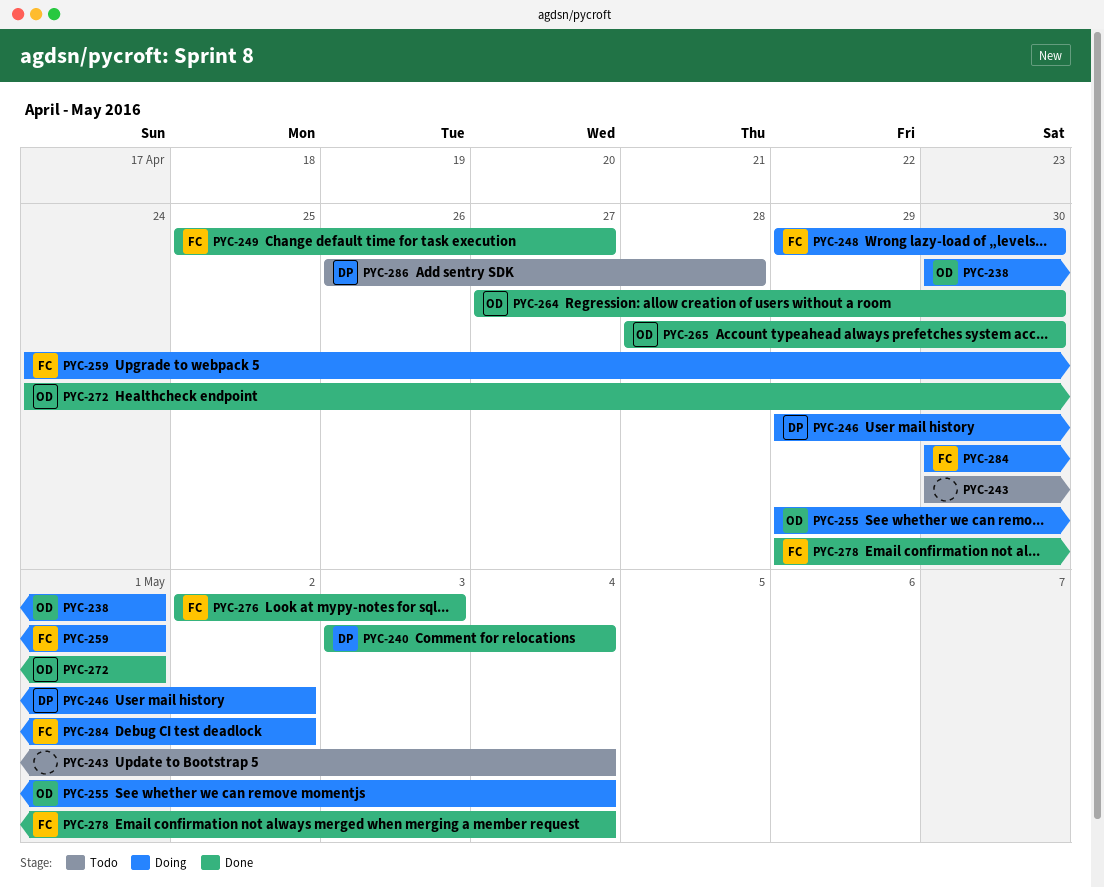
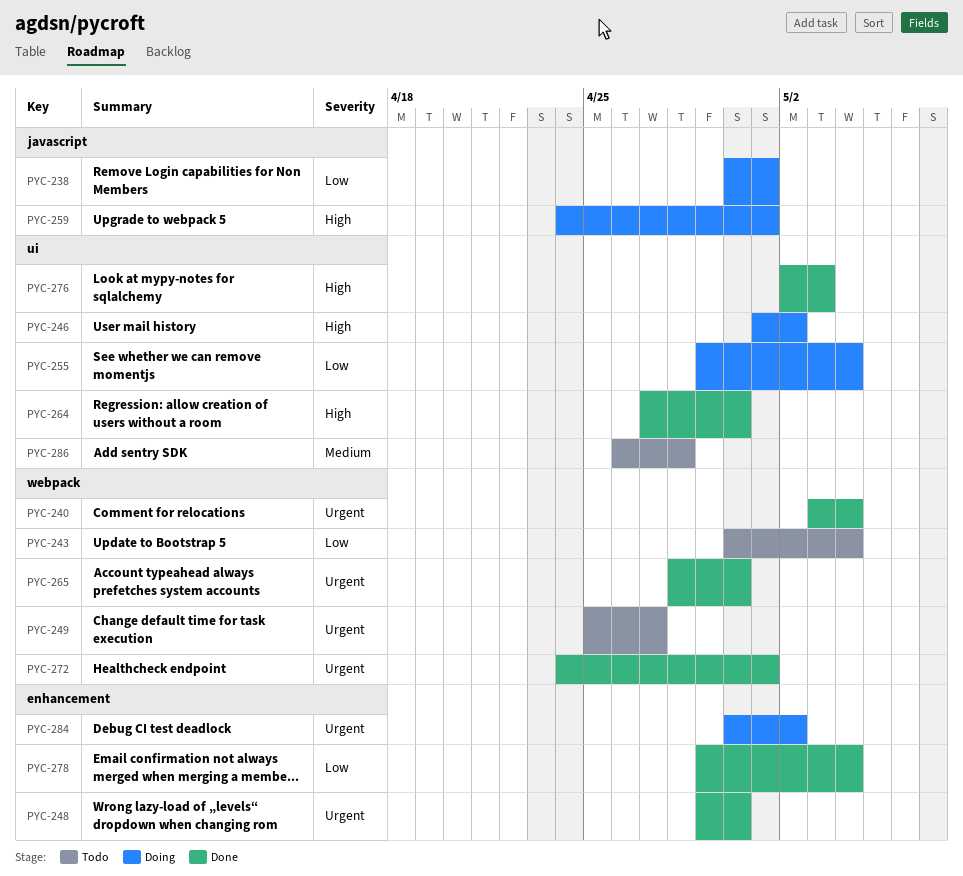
PYC-246, start: Apr 29 -> May 1
PYC-248, status: Doing -> Done
PYC-249, status: Done -> Todo

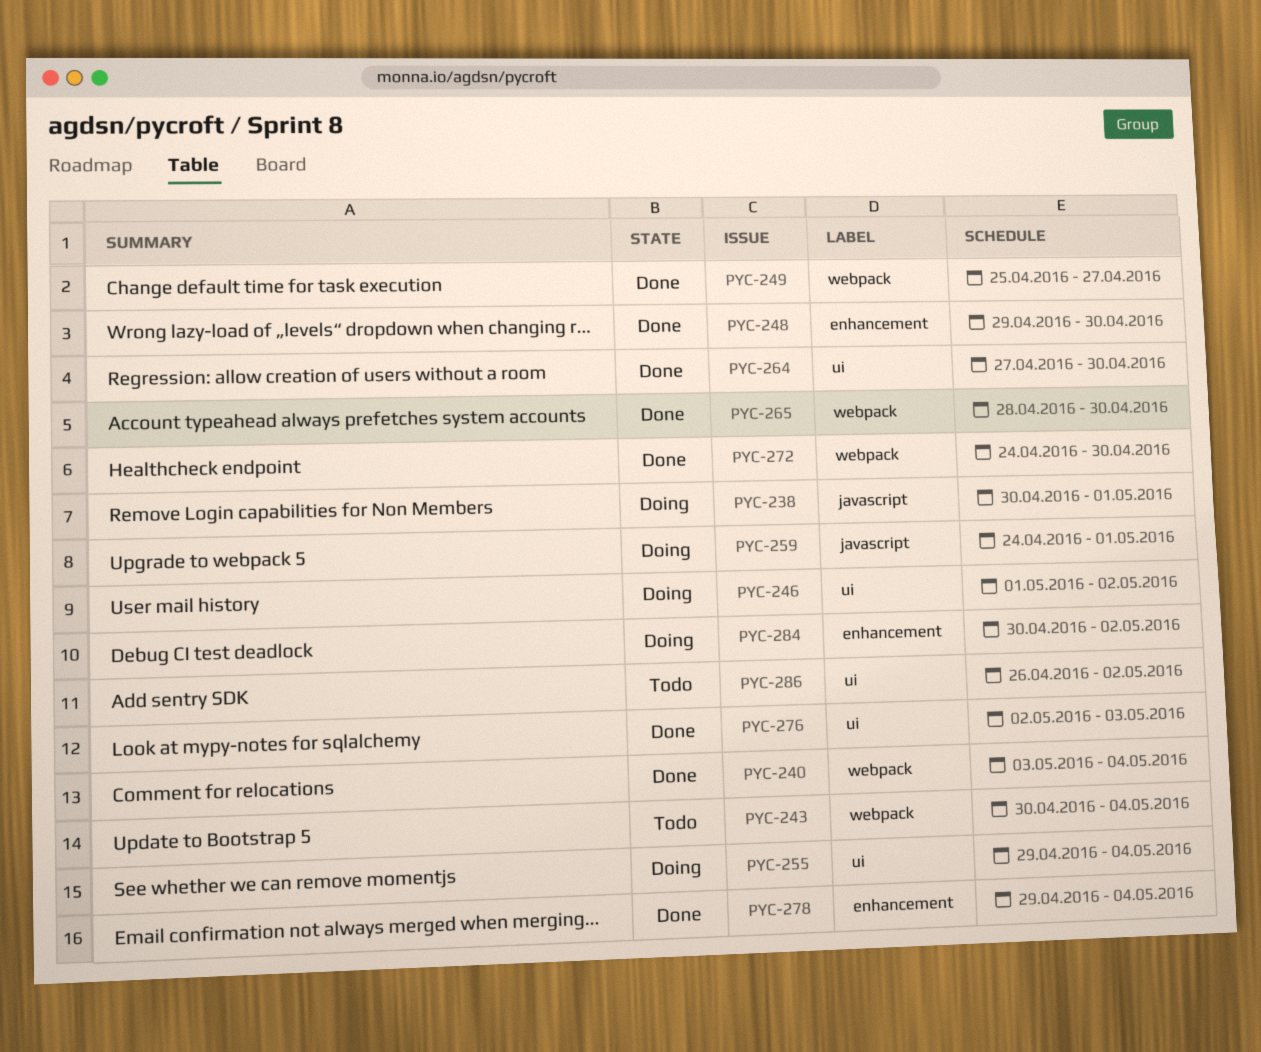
PYC-249, status: Todo -> Done
PYC-272, due: May 1 -> Apr 30
PYC-286, due: Apr 28 -> May 2

